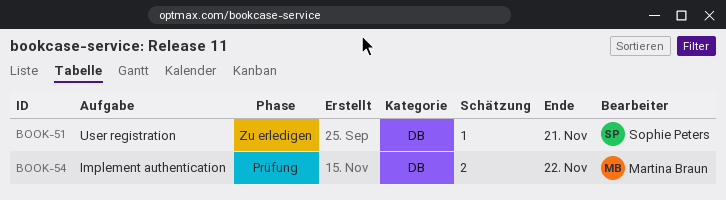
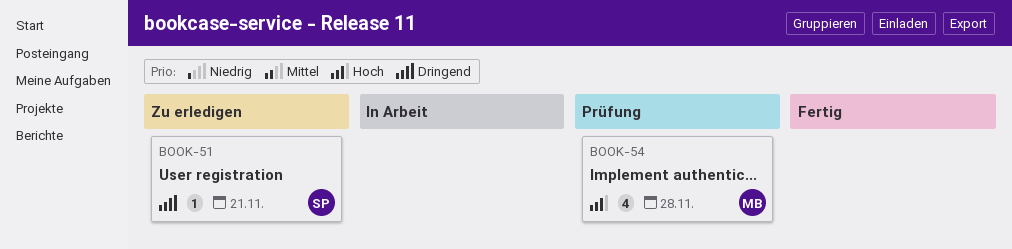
BOOK-54, estimate: 2 -> 4
BOOK-54, due: Nov 22 -> Nov 28

